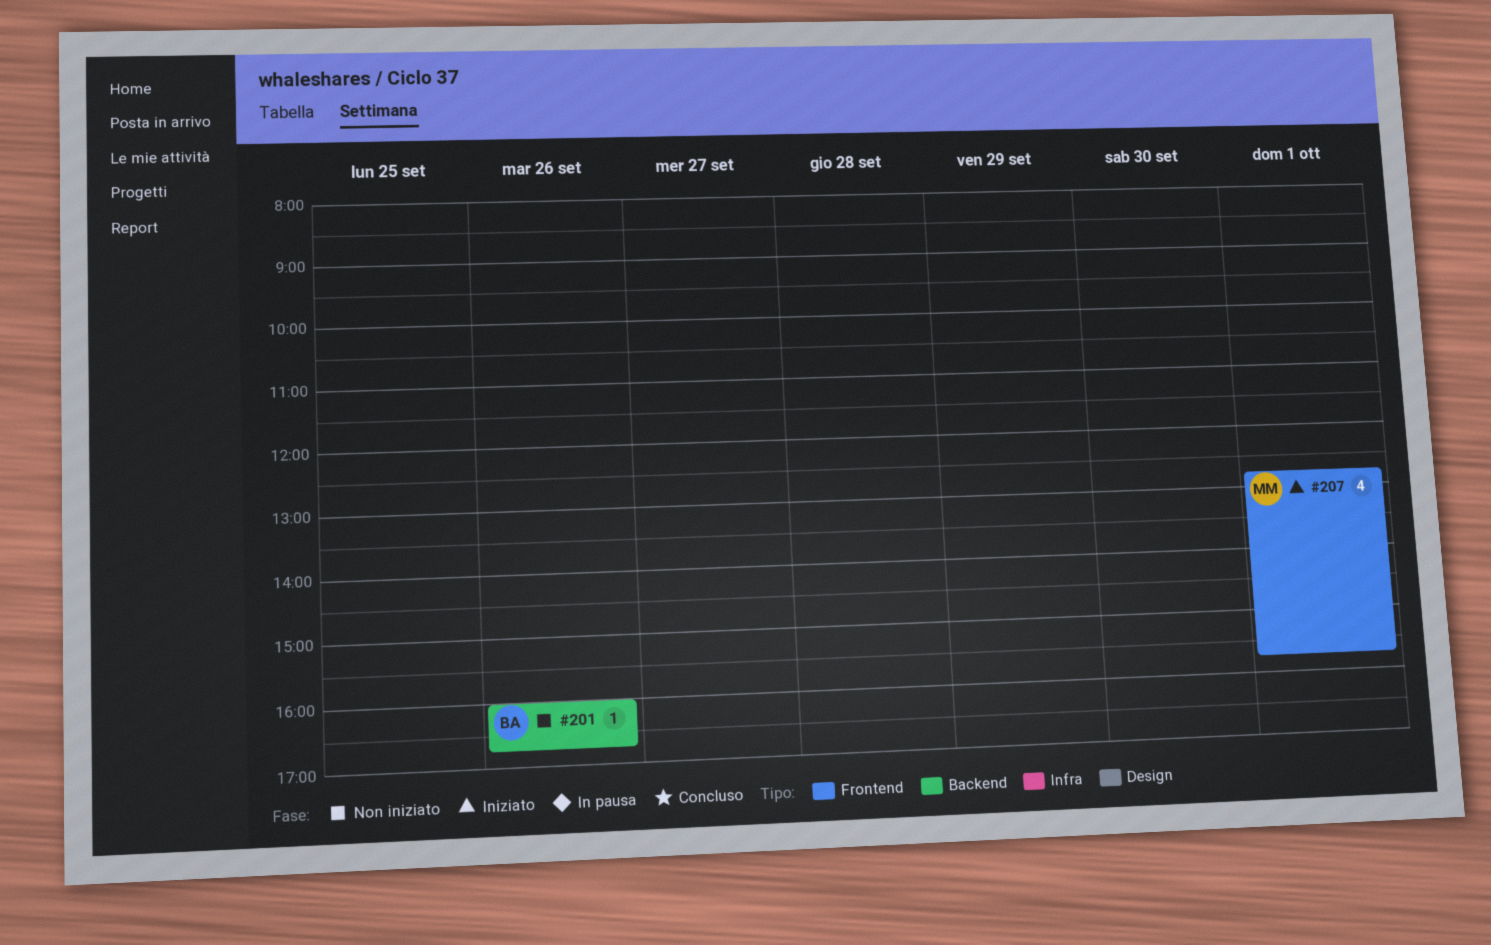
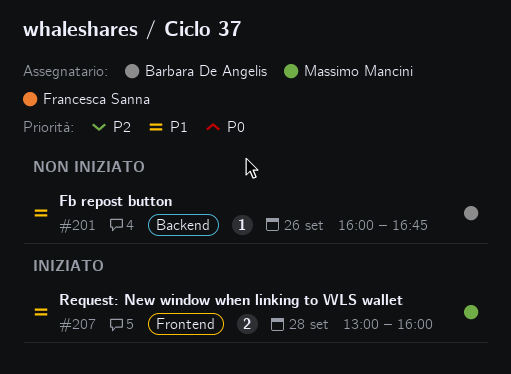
#207, estimate: 4 -> 2
#207, day: Oct 1 -> Sep 28
#207, begins: 12:45 -> 13:00
#207, ends: 15:45 -> 16:00

